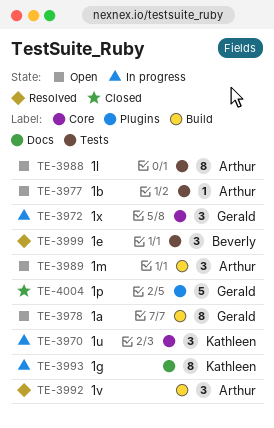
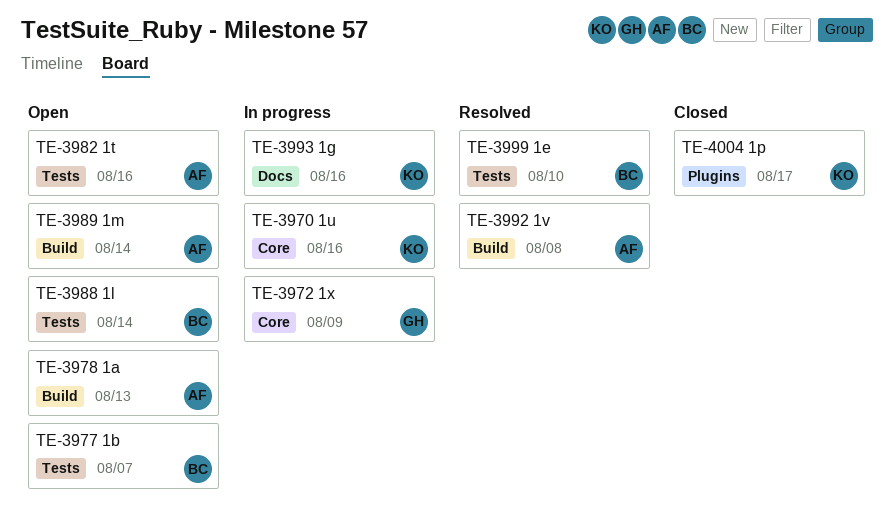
TE-3977, owner: Arthur -> Beverly
TE-3978, owner: Gerald -> Arthur
TE-3982: none -> present
TE-3988, owner: Arthur -> Beverly
TE-4004, owner: Gerald -> Kathleen

